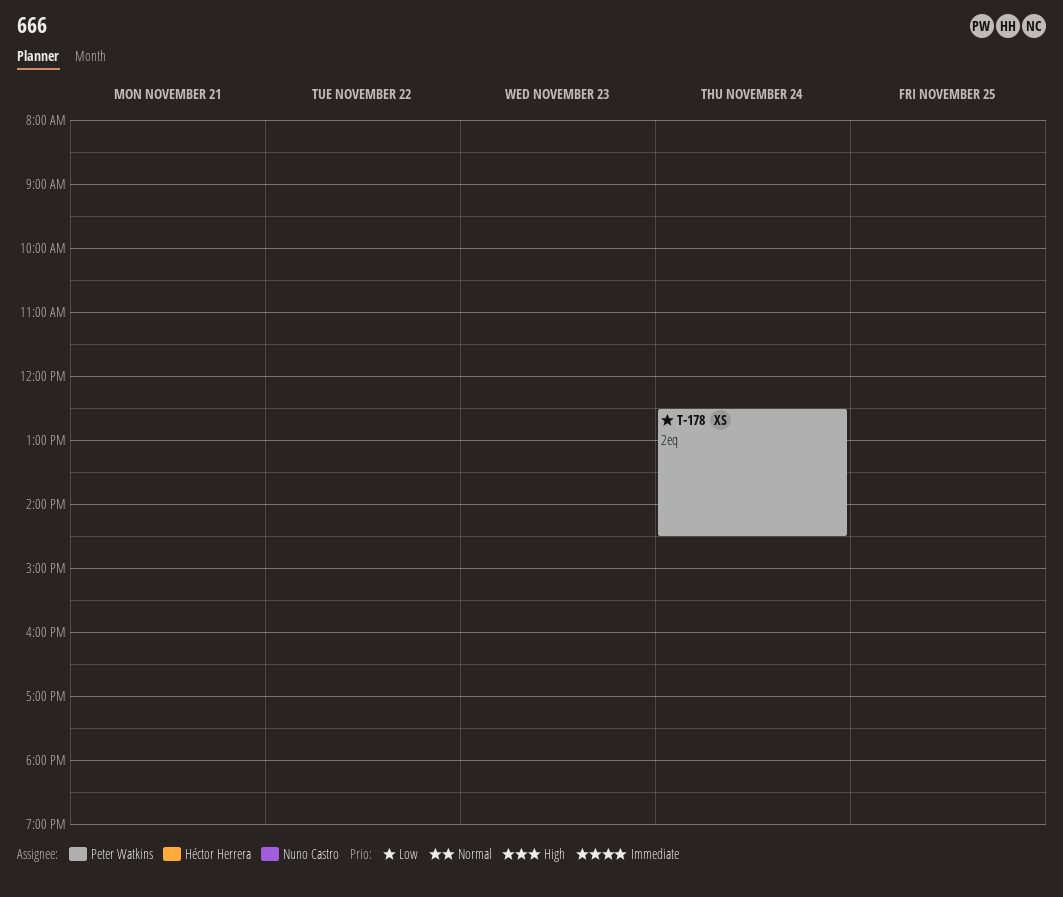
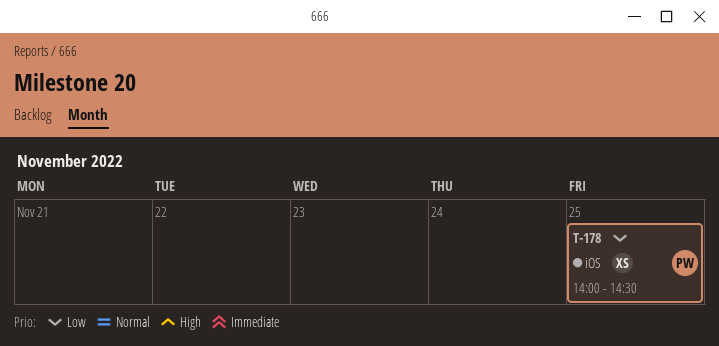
T-178, day: Nov 24 -> Nov 25
T-178, begins: 12:30 -> 14:00

